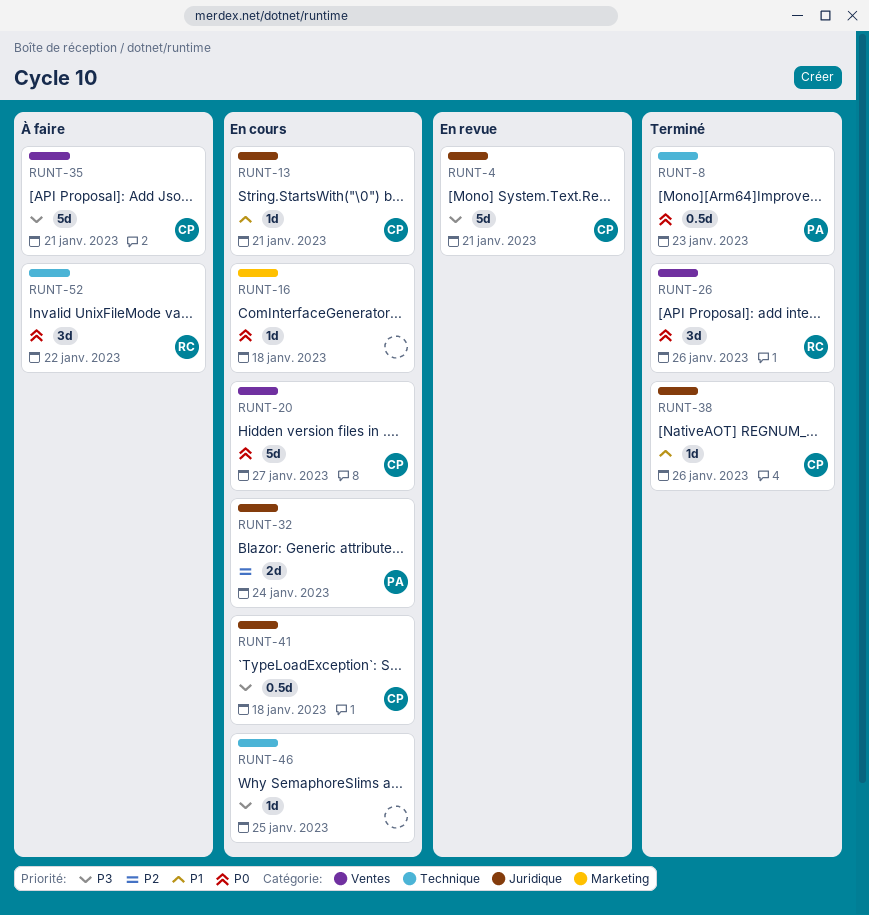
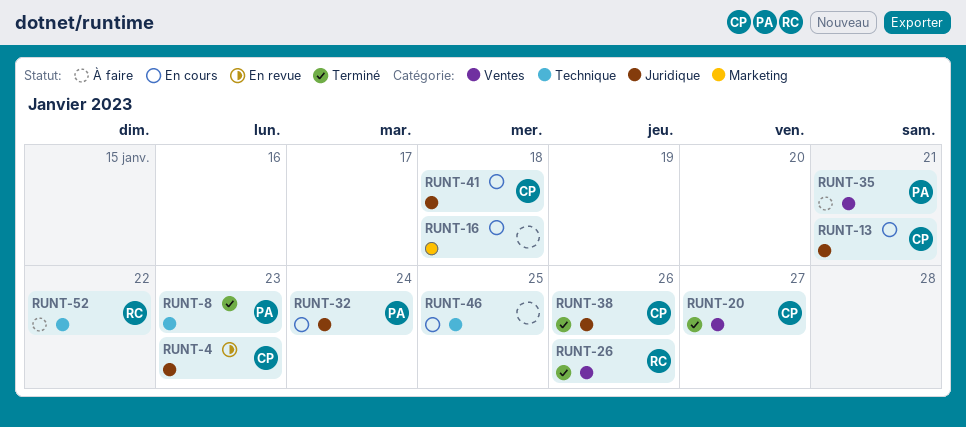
RUNT-4, due: Jan 21 -> Jan 23
RUNT-20, status: En cours -> Terminé
RUNT-35, owner: CP -> PA

